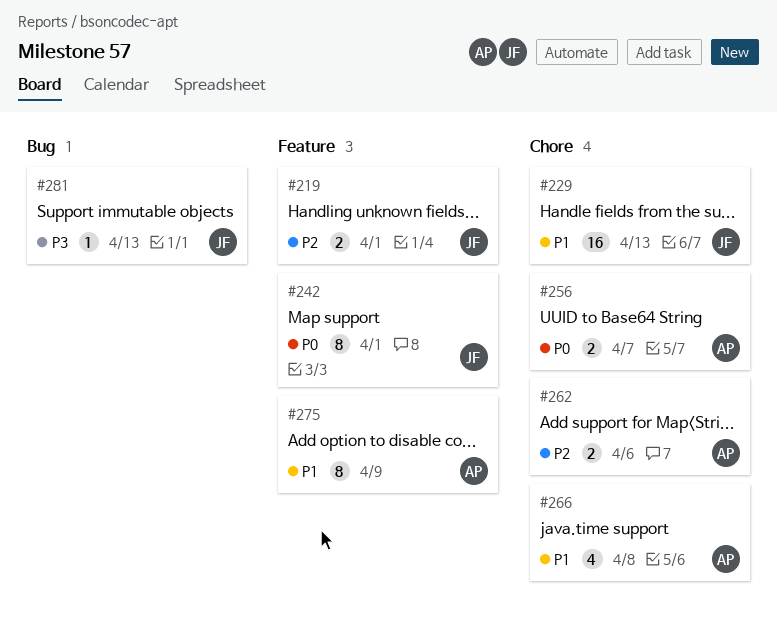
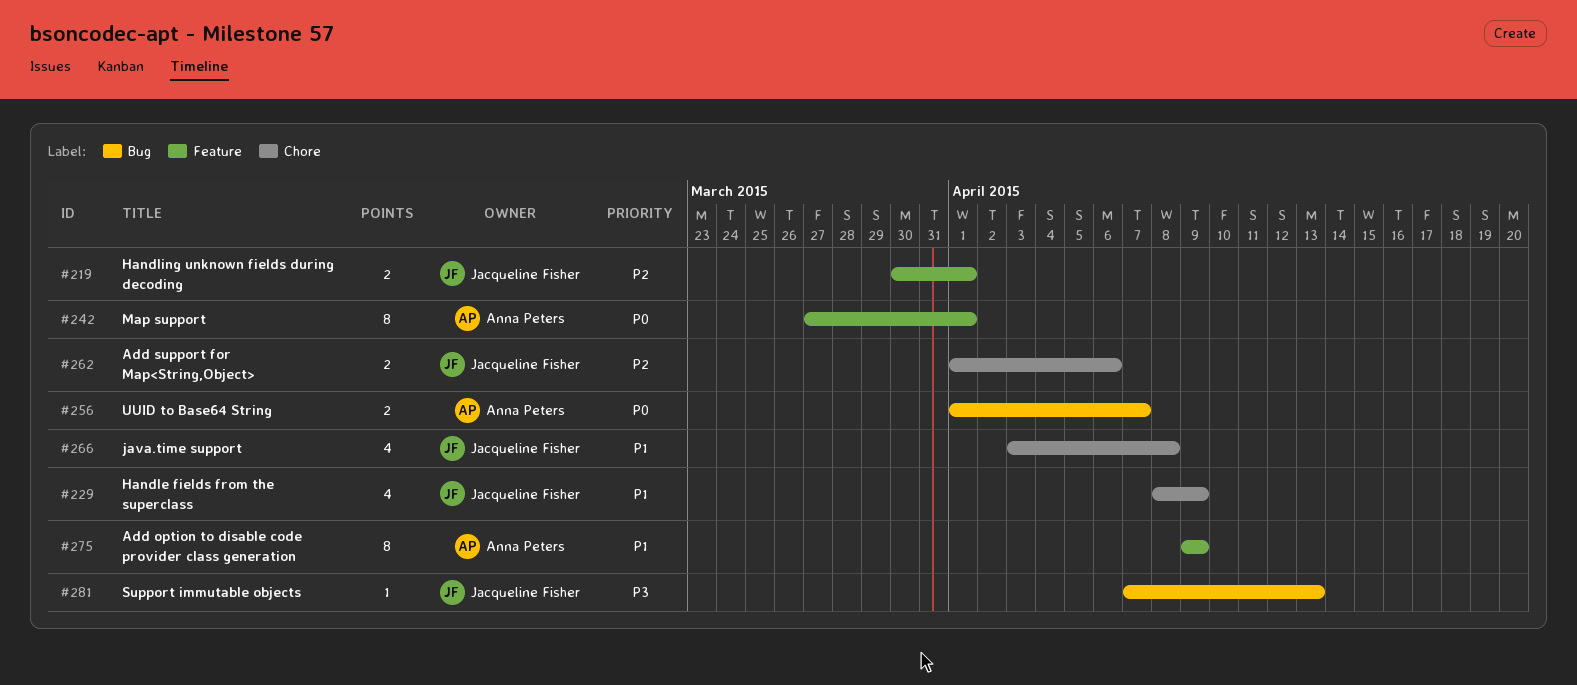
#229, estimate: 16 -> 4
#229, due: Apr 13 -> Apr 9
#242, owner: Jacqueline Fisher -> Anna Peters
#256, label: Chore -> Bug
#262, owner: Anna Peters -> Jacqueline Fisher
#266, owner: Anna Peters -> Jacqueline Fisher

